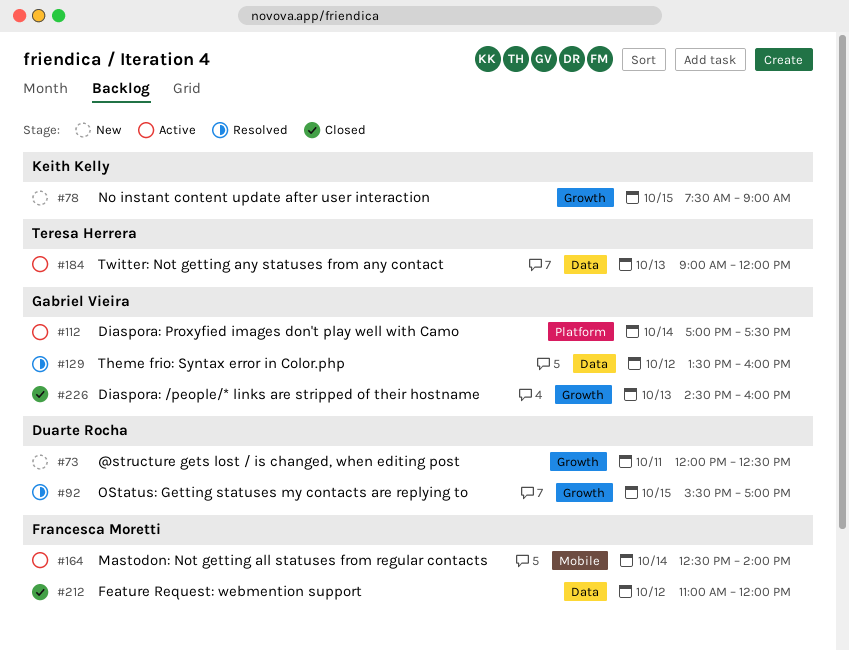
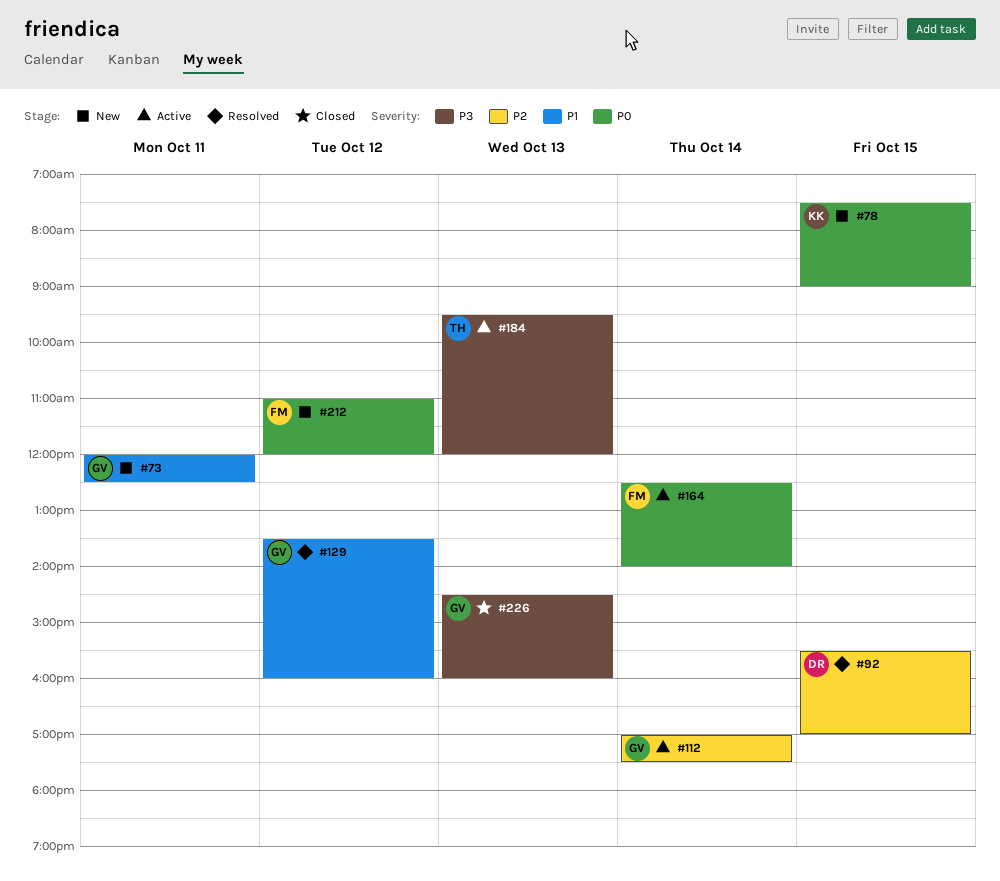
#73, owner: Duarte Rocha -> Gabriel Vieira
#184, begins: 09:00 -> 09:30
#212, status: Closed -> New

